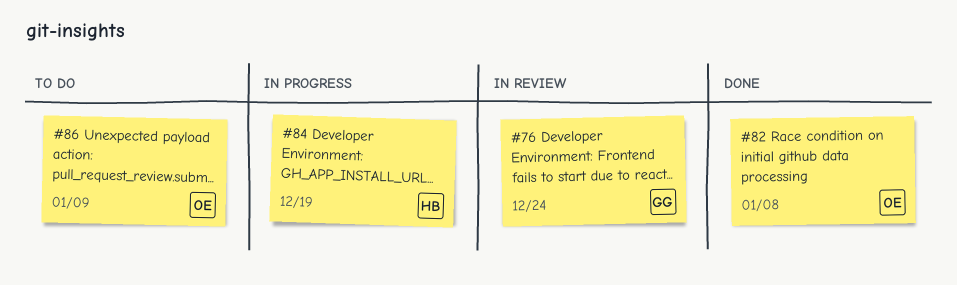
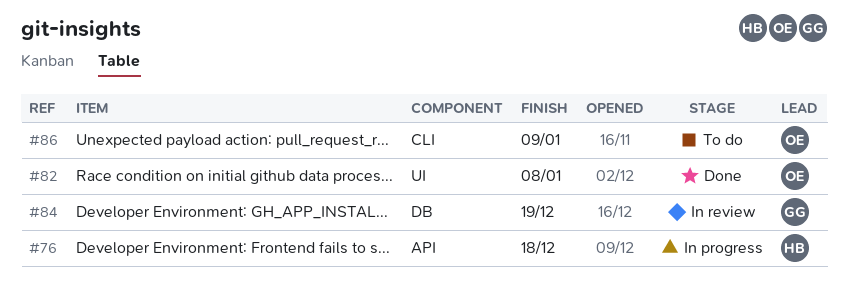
#76, status: In review -> In progress
#76, owner: GG -> HB
#76, due: Dec 24 -> Dec 18
#84, status: In progress -> In review
#84, owner: HB -> GG

